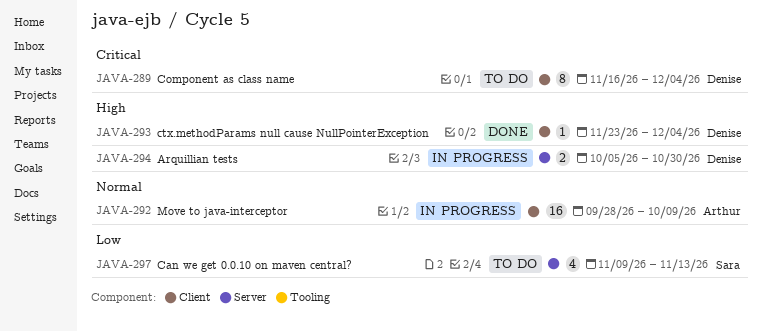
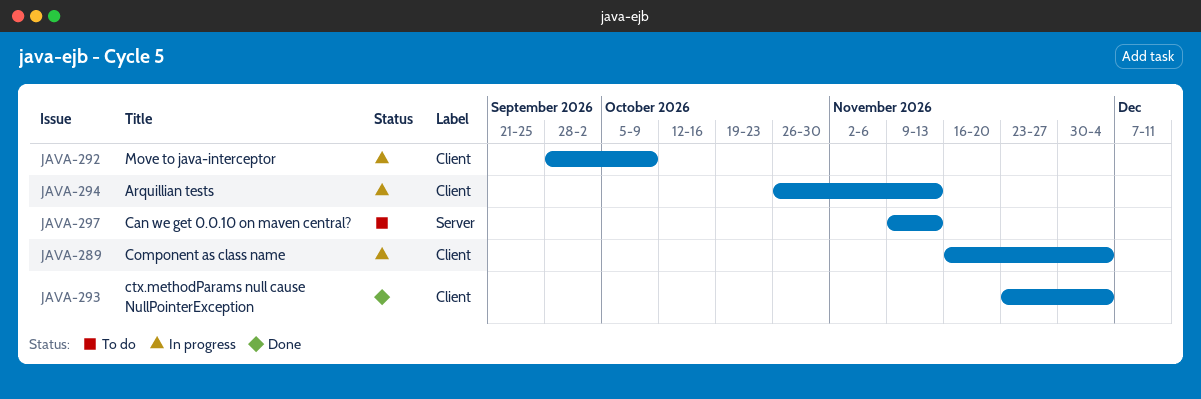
JAVA-289, status: To do -> In progress
JAVA-294, label: Server -> Client
JAVA-294, start: Oct 5 -> Oct 26
JAVA-294, due: Oct 30 -> Nov 13

